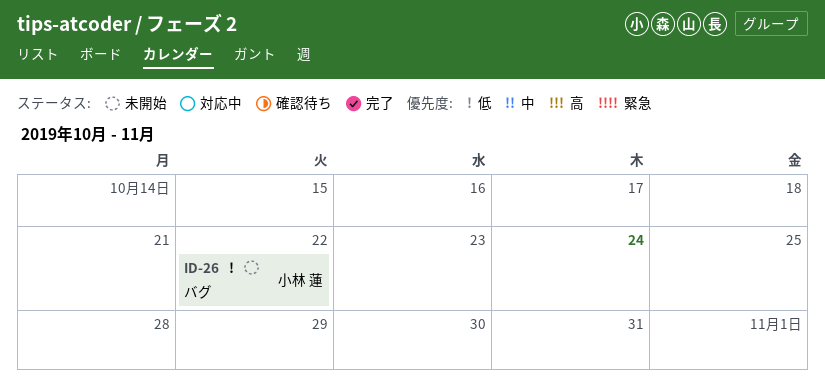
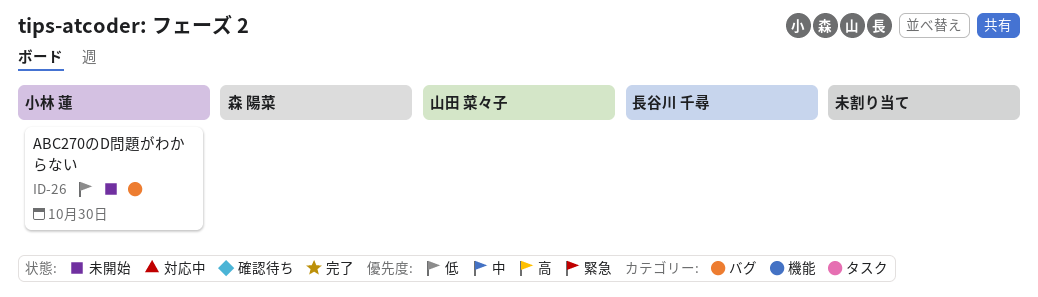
ID-26, due: Oct 22 -> Oct 30

